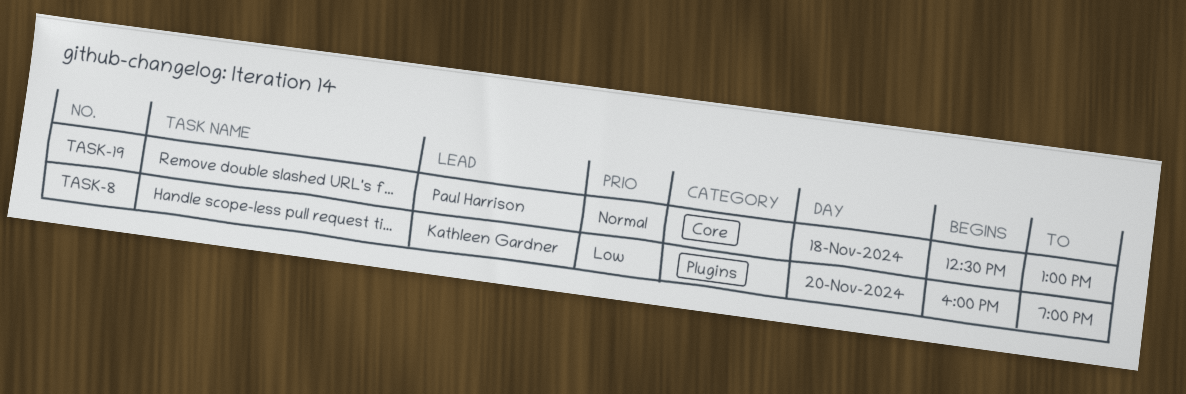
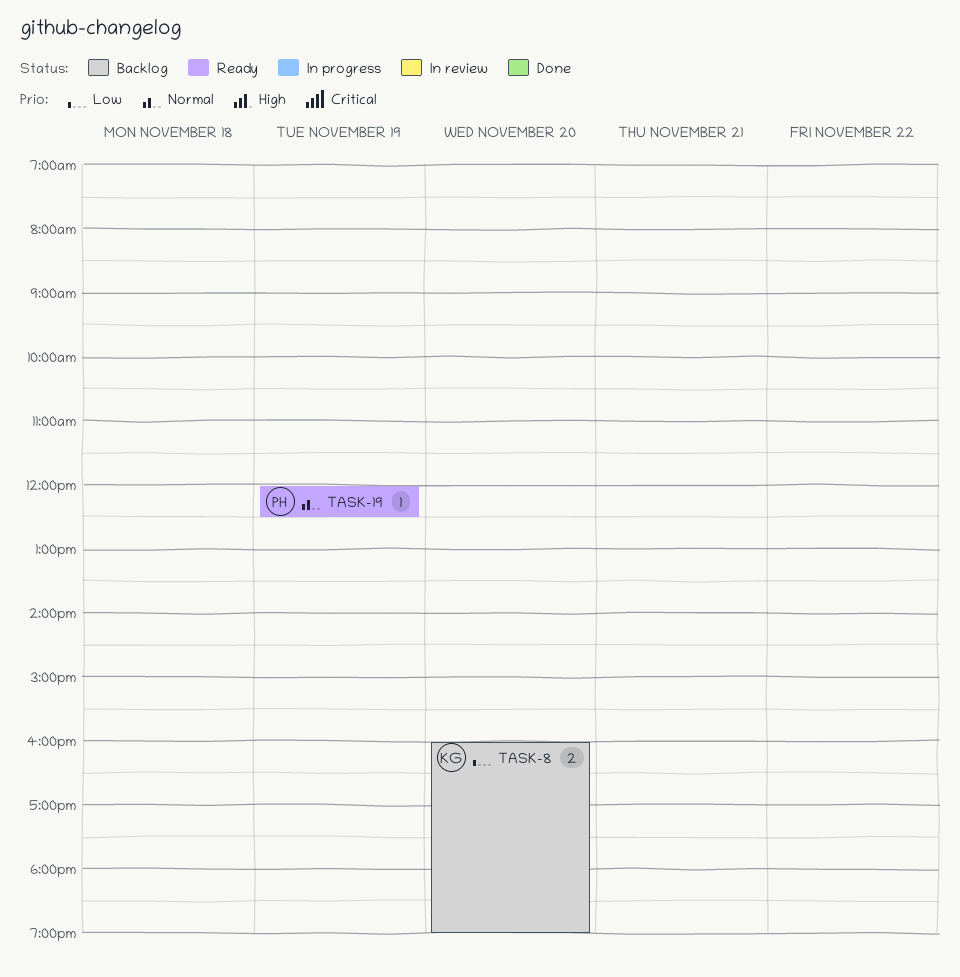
TASK-19, day: Nov 18 -> Nov 19
TASK-19, begins: 12:30 -> 12:00
TASK-19, ends: 13:00 -> 12:30

